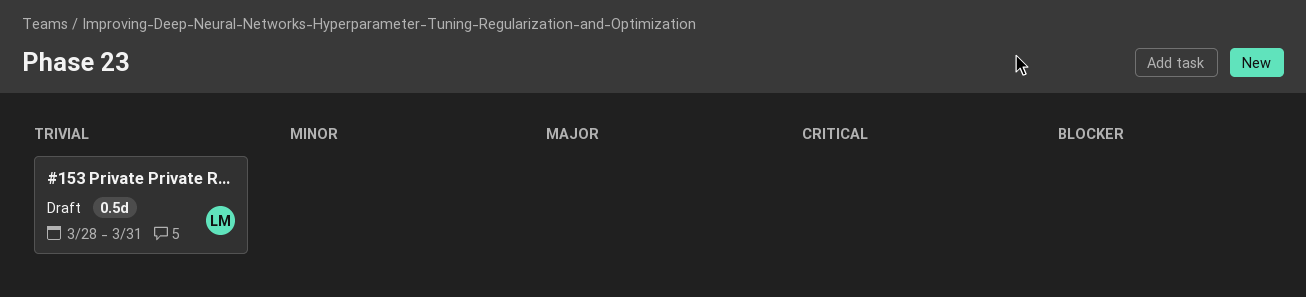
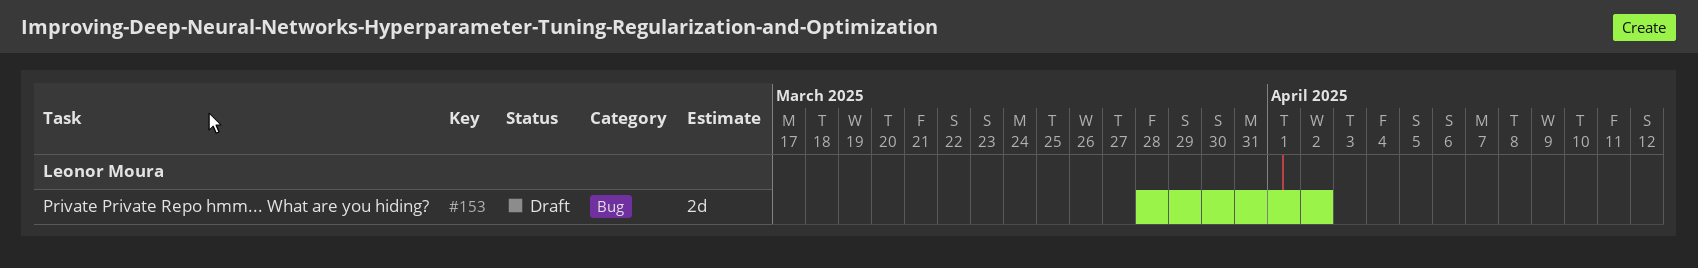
#153, estimate: 0.5d -> 2d
#153, due: Mar 31 -> Apr 2

